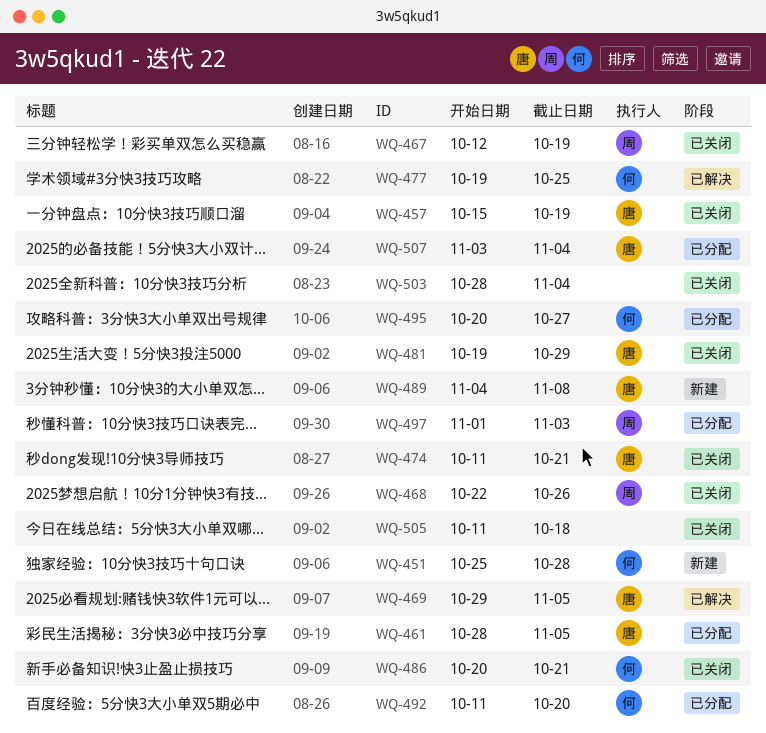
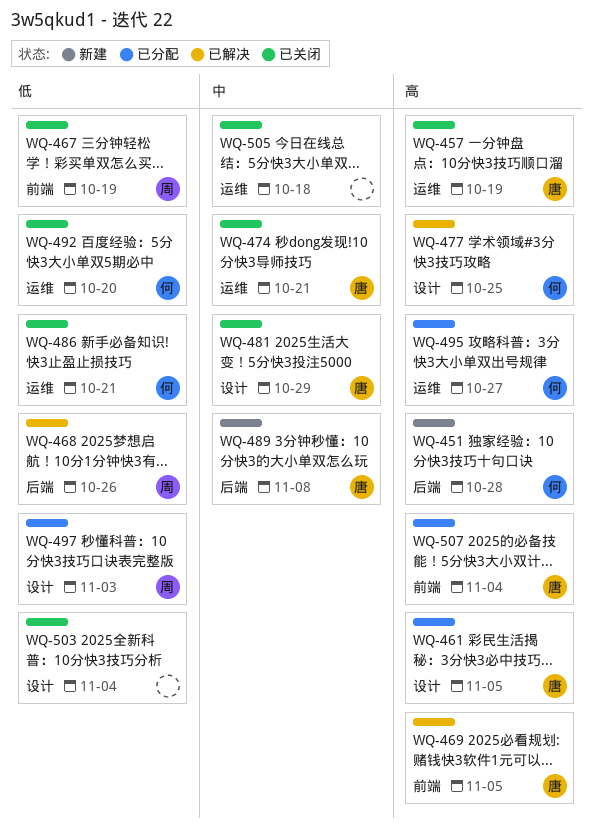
WQ-468, status: 已关闭 -> 已解决
WQ-492, status: 已分配 -> 已关闭

